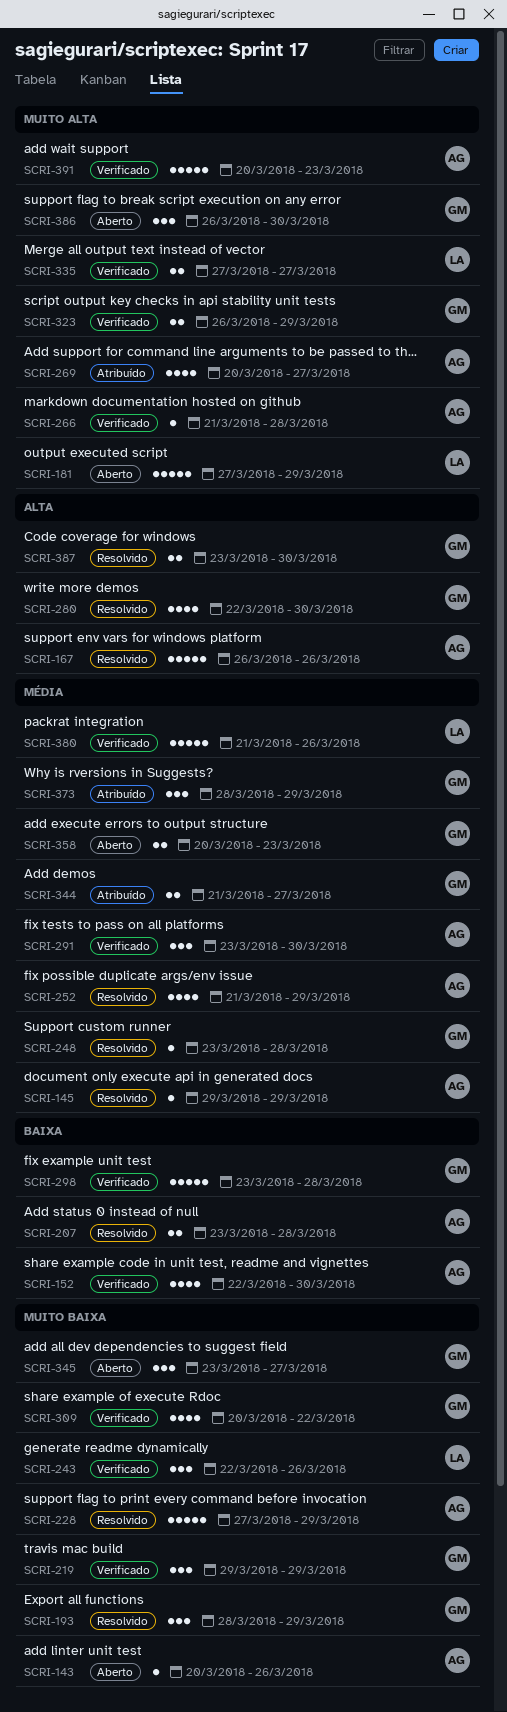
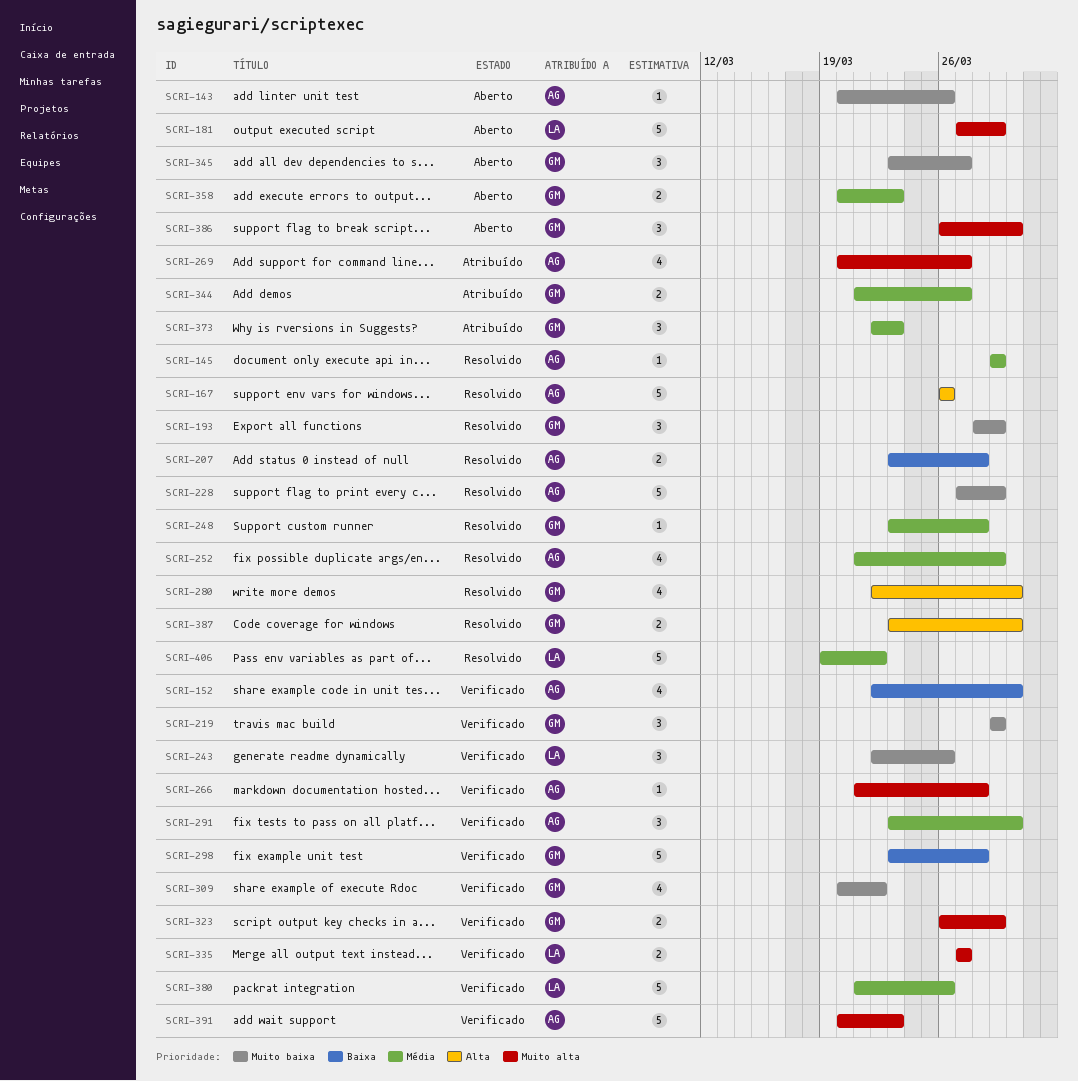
SCRI-373, start: Mar 28 -> Mar 22
SCRI-373, due: Mar 29 -> Mar 23
SCRI-406: none -> present

